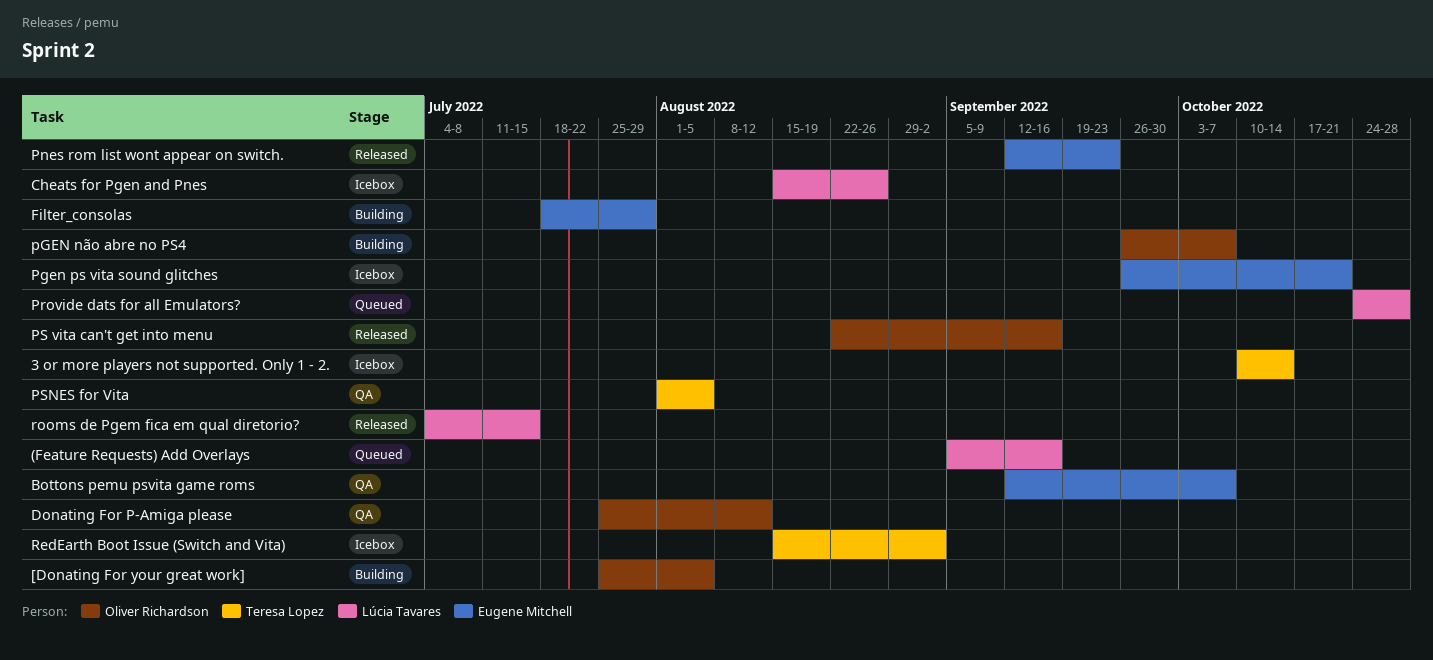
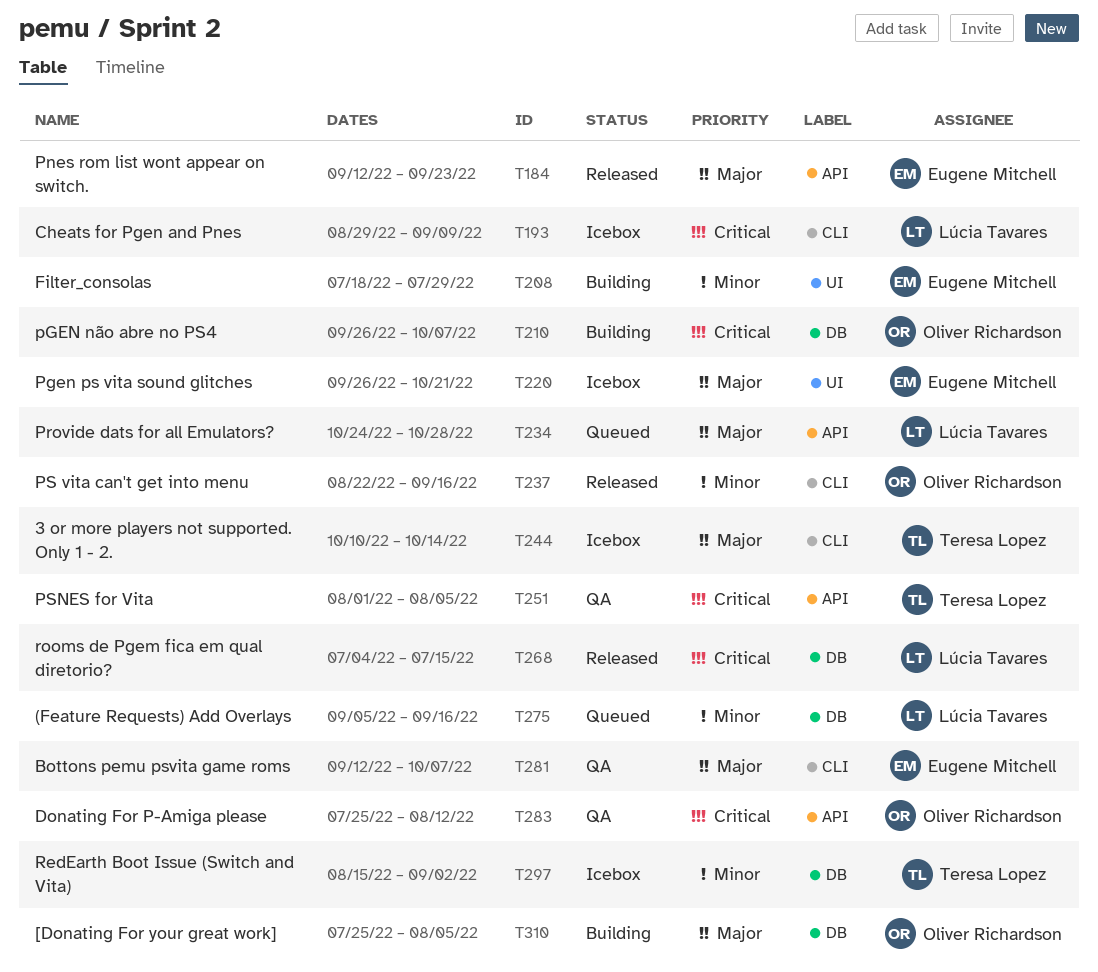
Cheats for Pgen and Pnes, start: Aug 15 -> Aug 29
Cheats for Pgen and Pnes, due: Aug 26 -> Sep 9

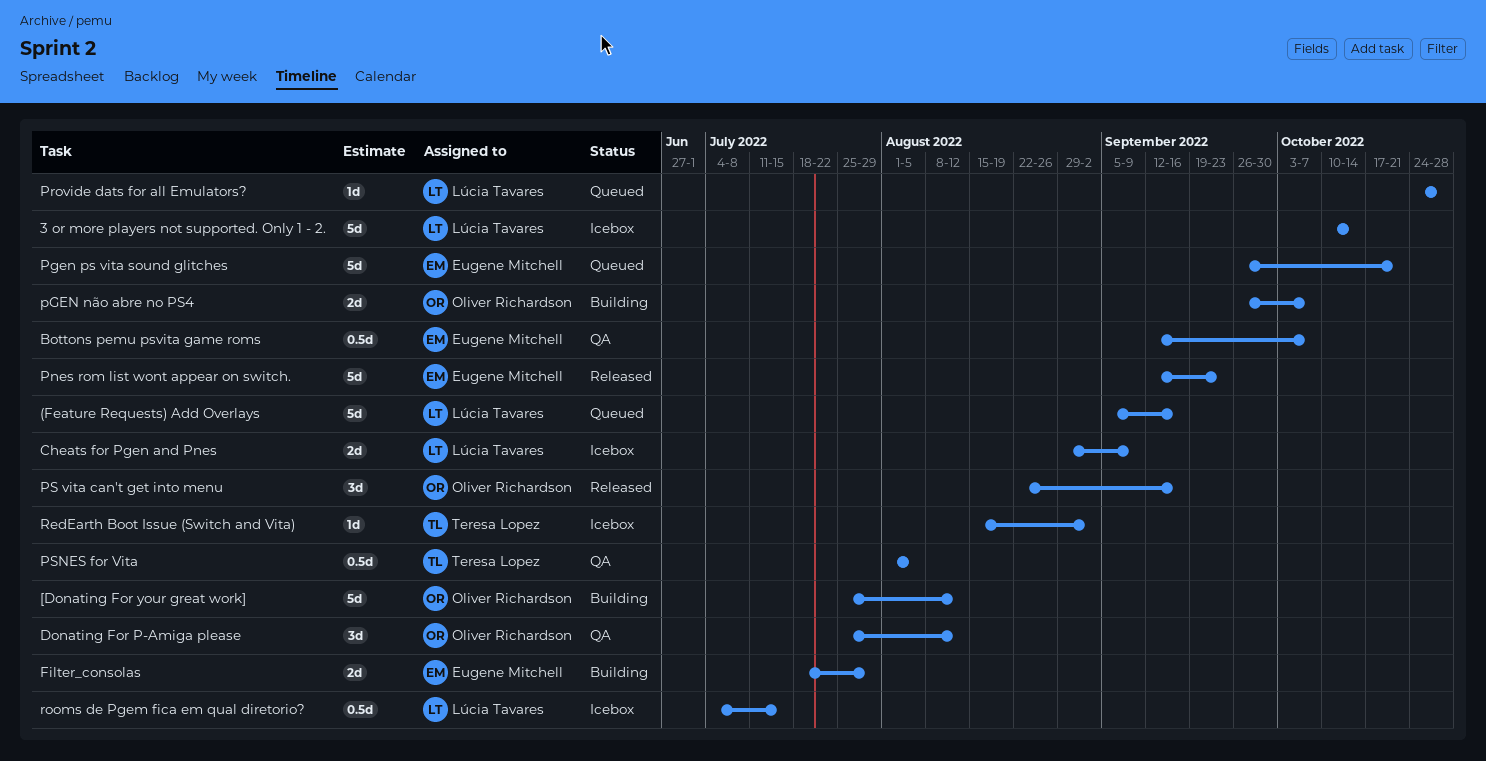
3 or more players not supported. Only 1 - 2., owner: Teresa Lopez -> Lúcia Tavares
[Donating For your great work], due: Aug 5 -> Aug 12
Pgen ps vita sound glitches, status: Icebox -> Queued
rooms de Pgem fica em qual diretorio?, status: Released -> Icebox

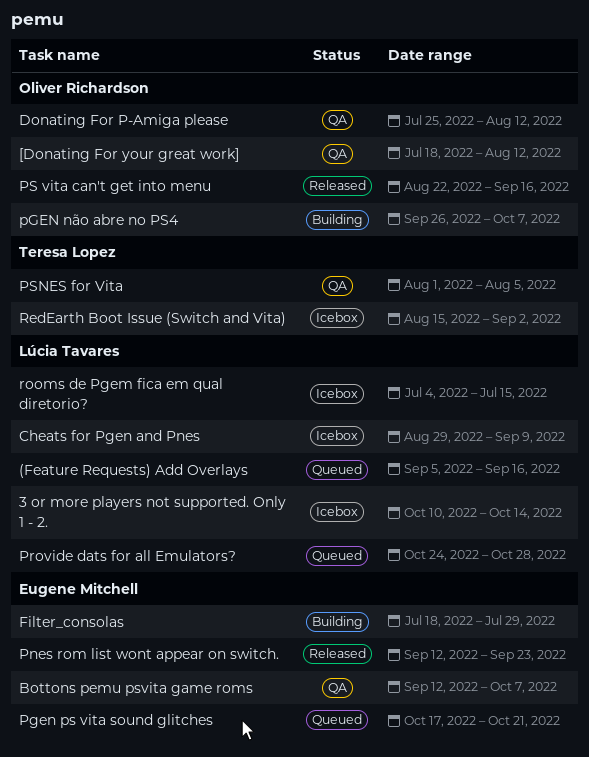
[Donating For your great work], status: Building -> QA
[Donating For your great work], start: Jul 25 -> Jul 18
Pgen ps vita sound glitches, start: Sep 26 -> Oct 17

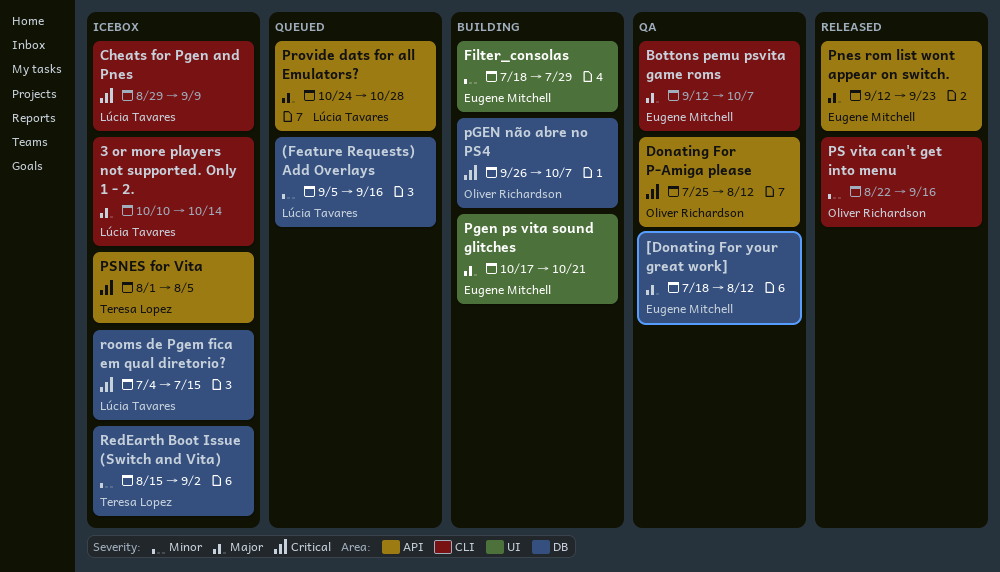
[Donating For your great work], owner: Oliver Richardson -> Eugene Mitchell
Pgen ps vita sound glitches, status: Queued -> Building
PSNES for Vita, status: QA -> Icebox

